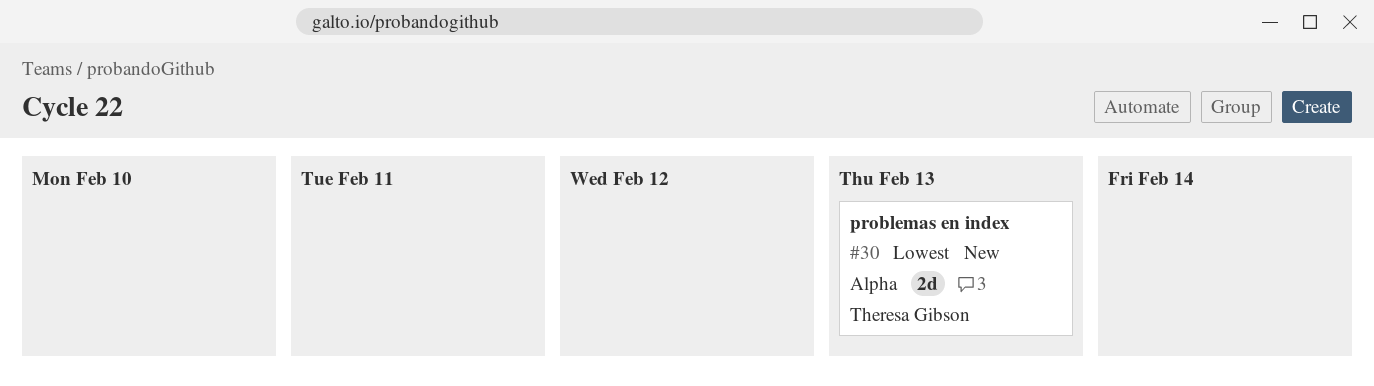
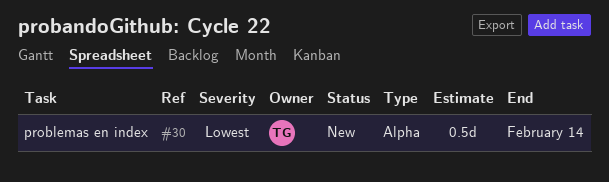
#30, estimate: 2d -> 0.5d
#30, due: Feb 13 -> Feb 14

